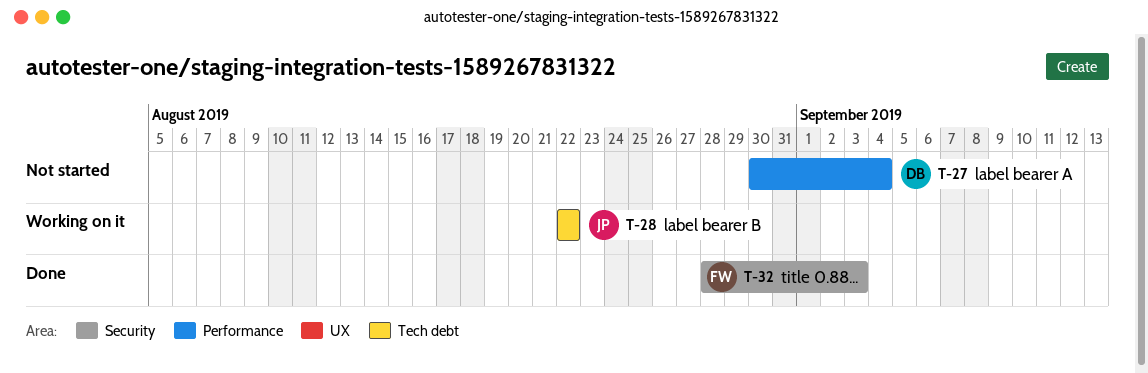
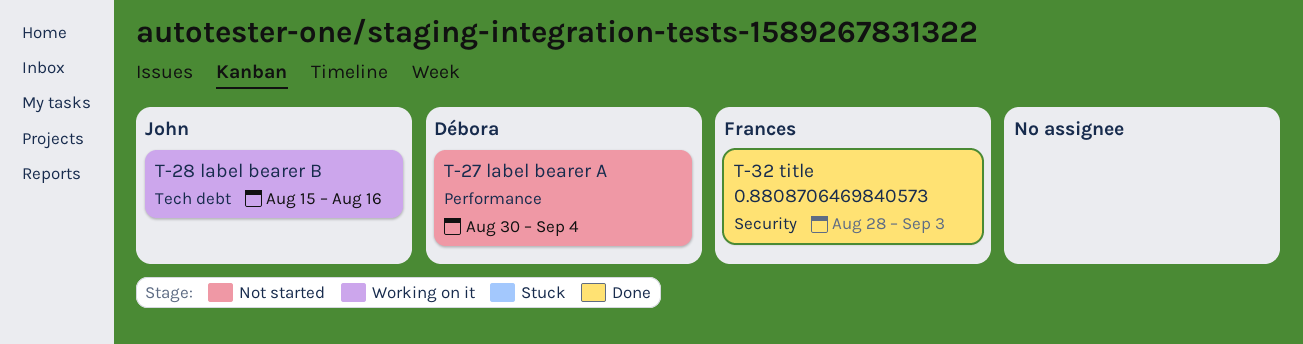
T-28, start: Aug 22 -> Aug 15
T-28, due: Aug 22 -> Aug 16

